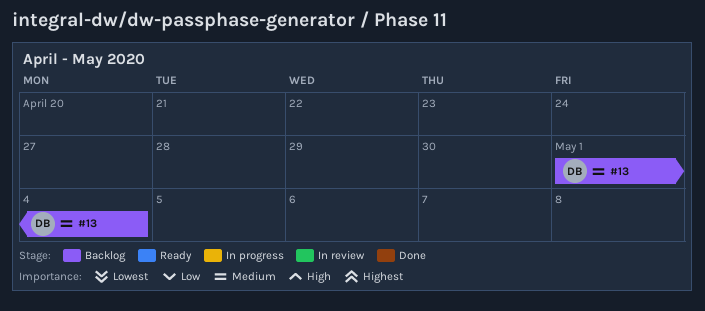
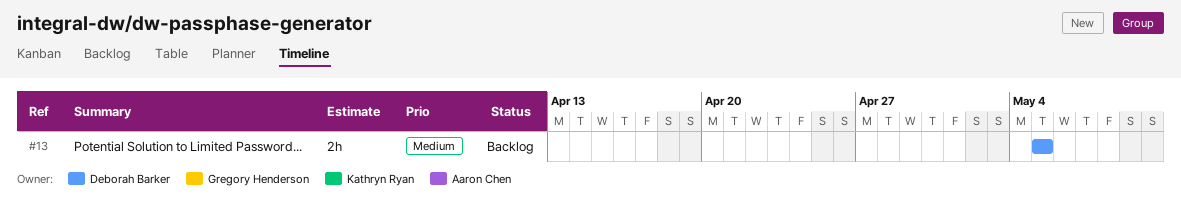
#13, start: May 1 -> May 5
#13, due: May 4 -> May 5

